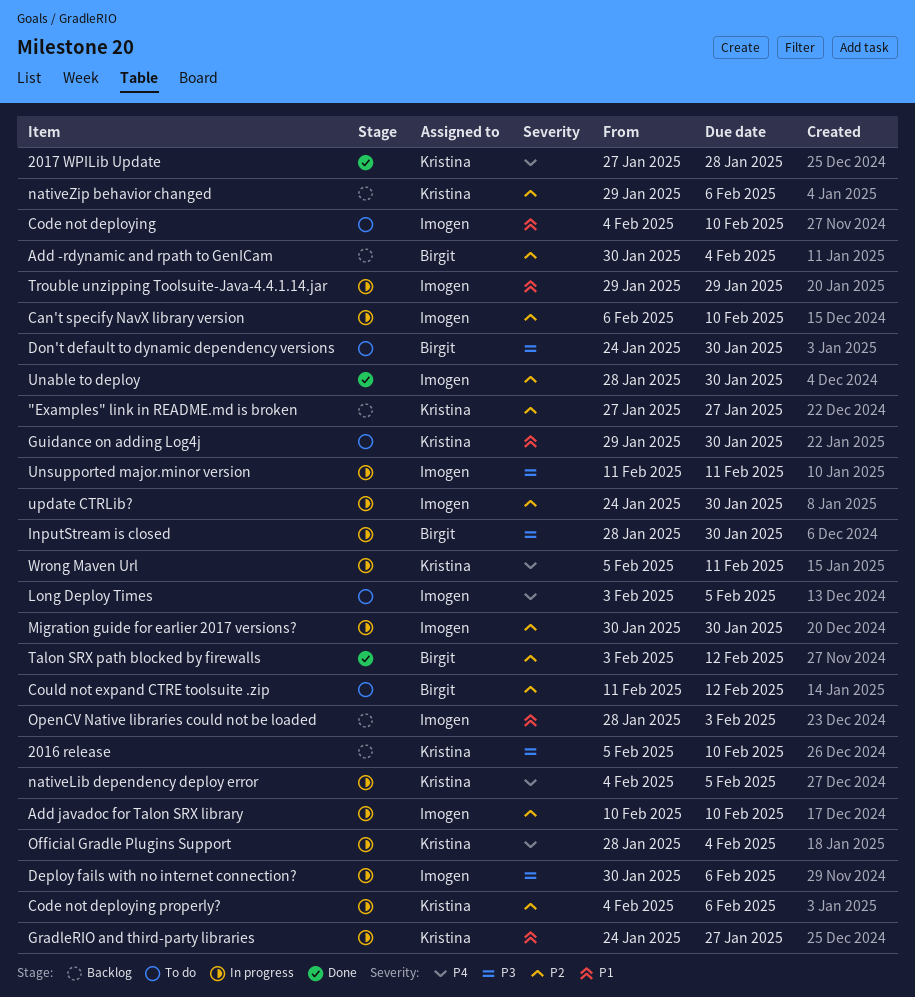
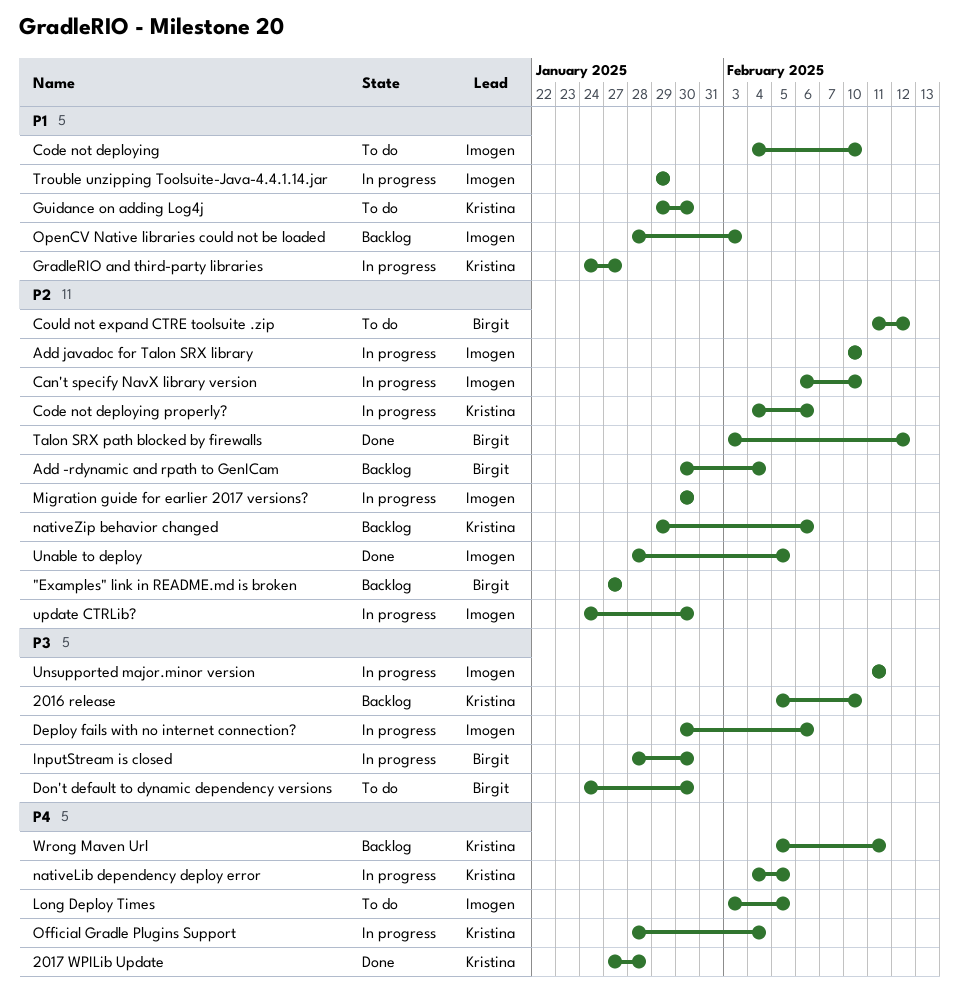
"Examples" link in README.md is broken, owner: Kristina -> Birgit
Unable to deploy, due: Jan 30 -> Feb 5
Wrong Maven Url, status: In progress -> Backlog

